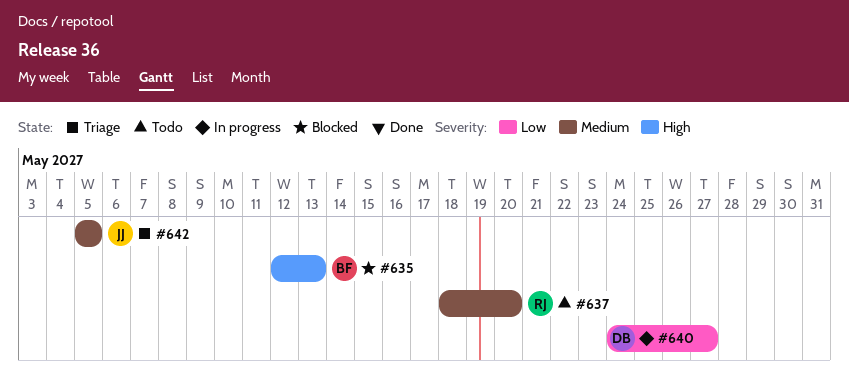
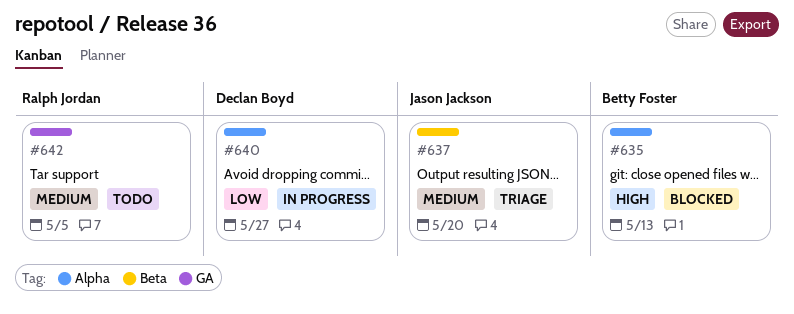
#637, status: Todo -> Triage
#637, owner: Ralph Jordan -> Jason Jackson
#642, status: Triage -> Todo
#642, owner: Jason Jackson -> Ralph Jordan

